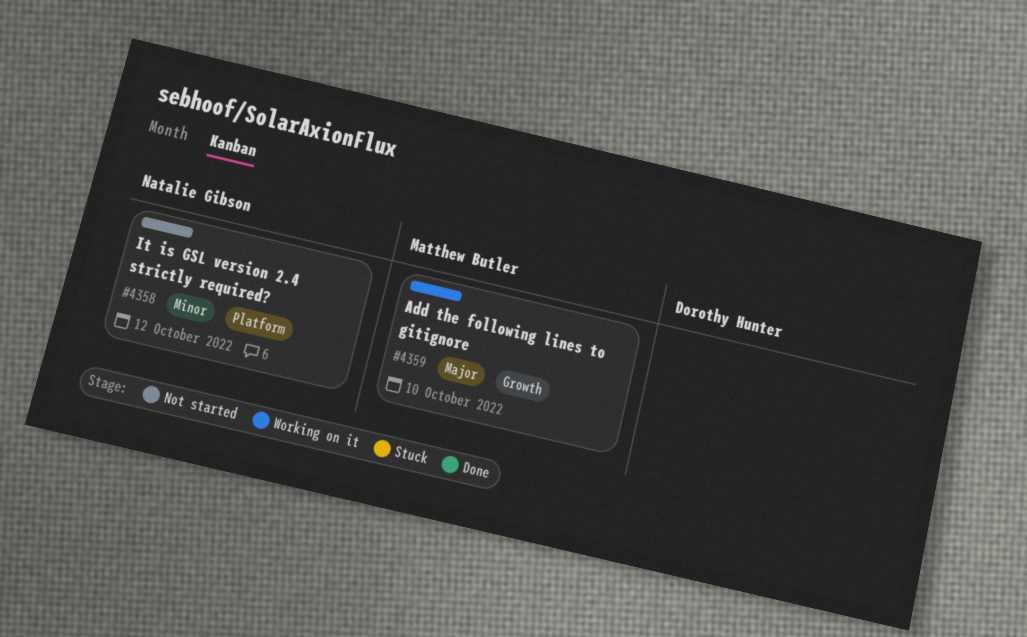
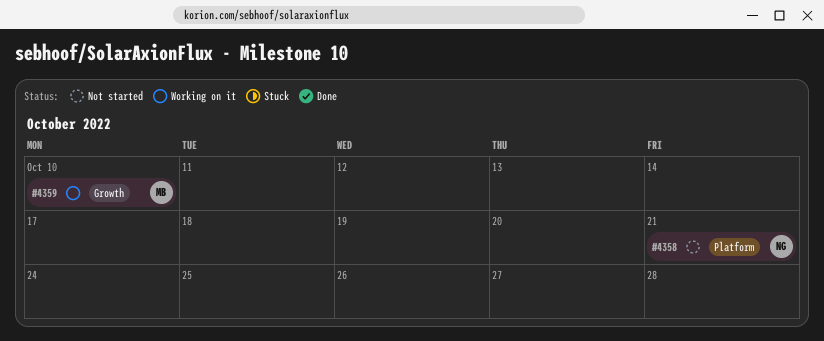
#4358, due: Oct 12 -> Oct 21

